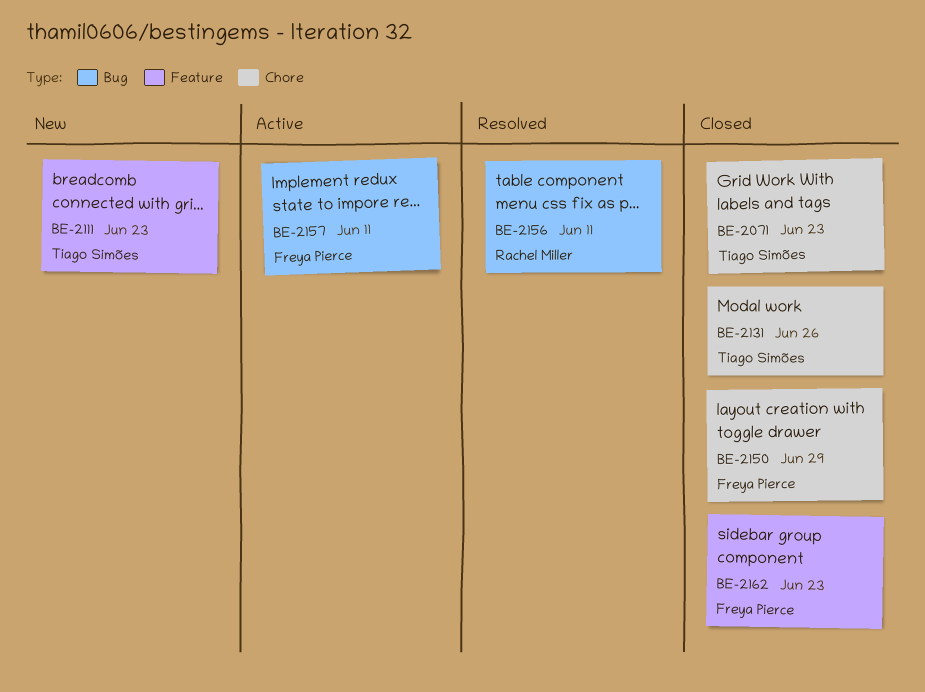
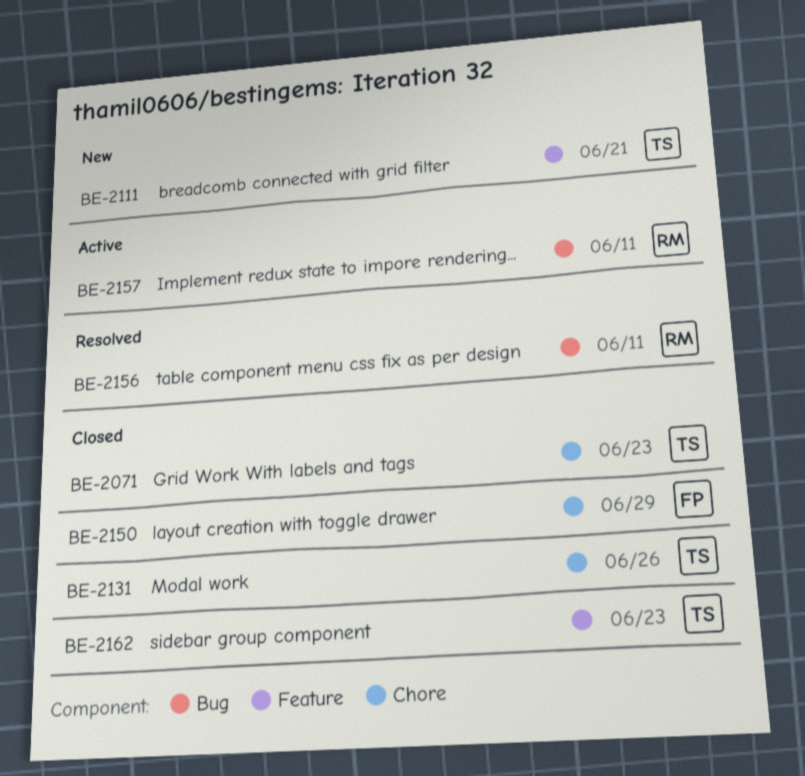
BE-2111, due: Jun 23 -> Jun 21
BE-2157, owner: Freya Pierce -> Rachel Miller
BE-2162, owner: Freya Pierce -> Tiago Simões

